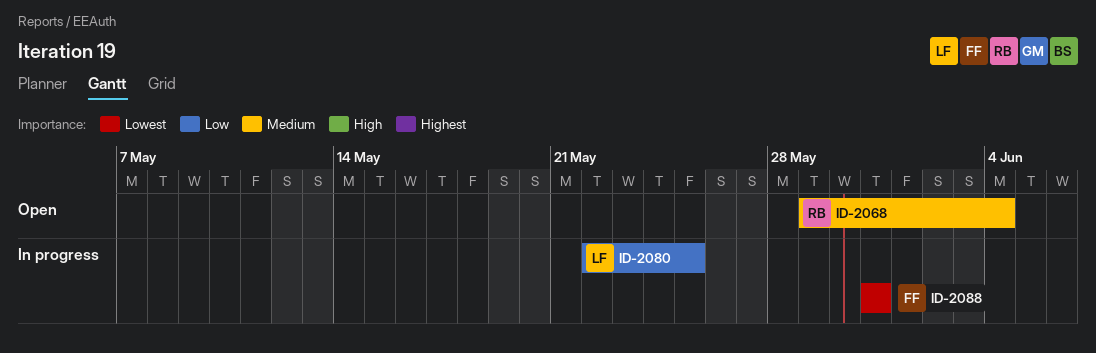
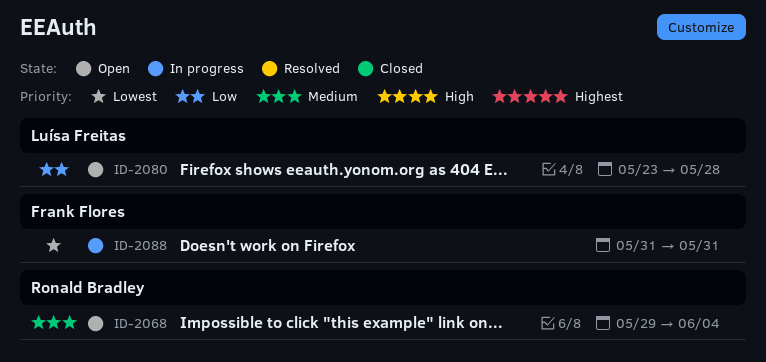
ID-2080, status: In progress -> Open
ID-2080, start: May 22 -> May 23
ID-2080, due: May 25 -> May 28

